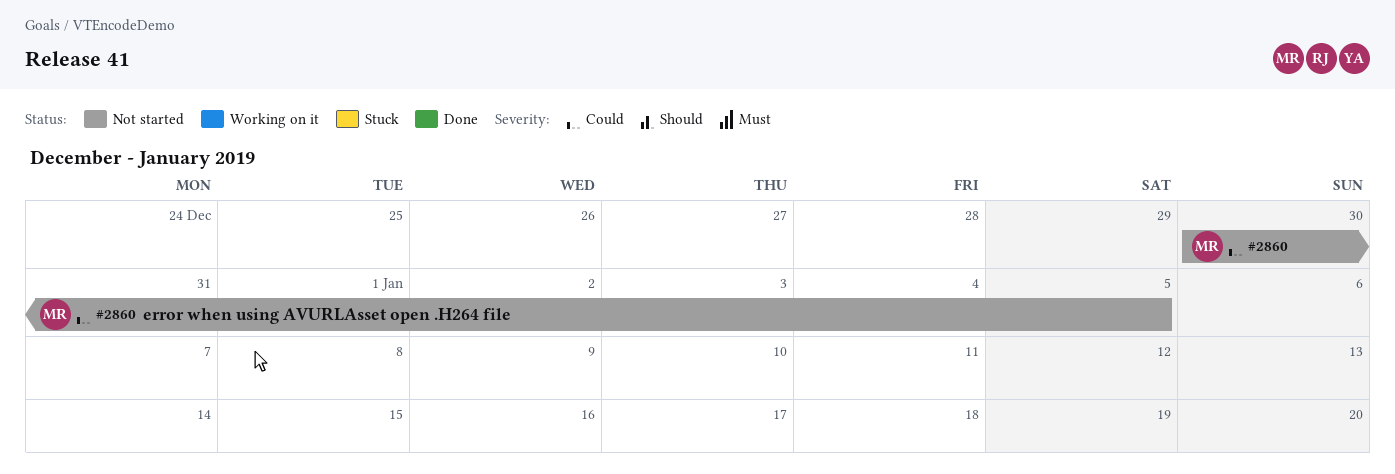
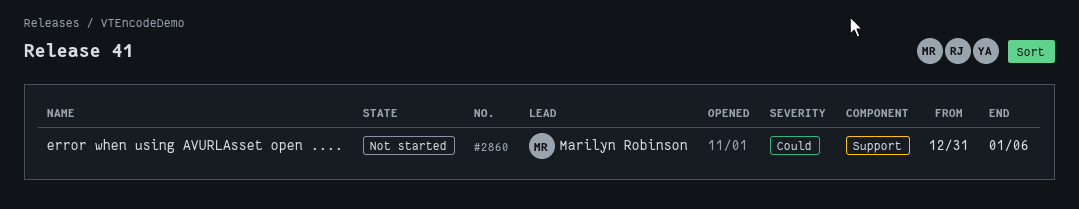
#2860, start: Dec 30 -> Dec 31
#2860, due: Jan 5 -> Jan 6

